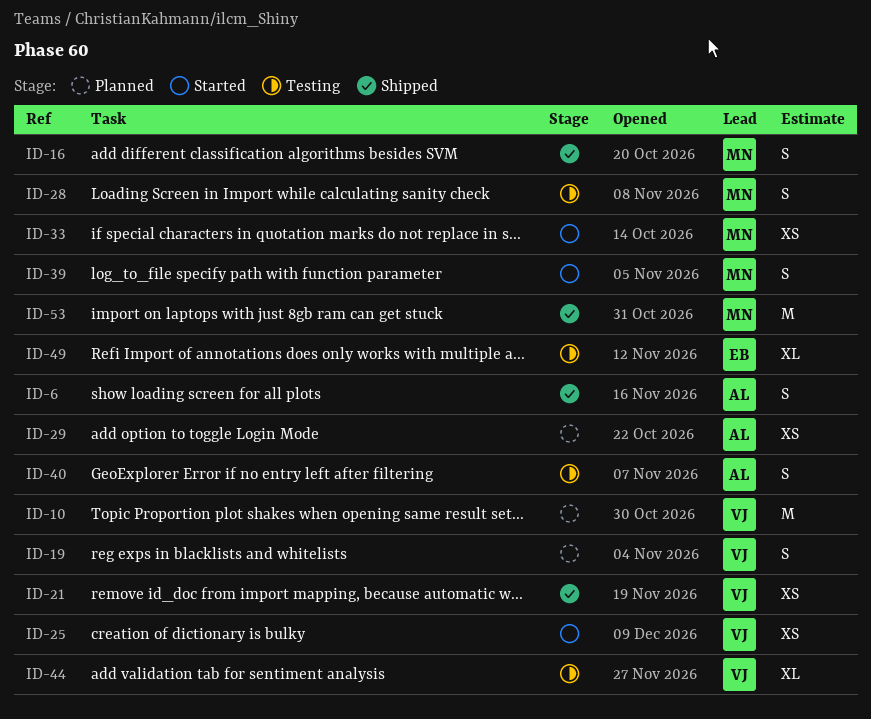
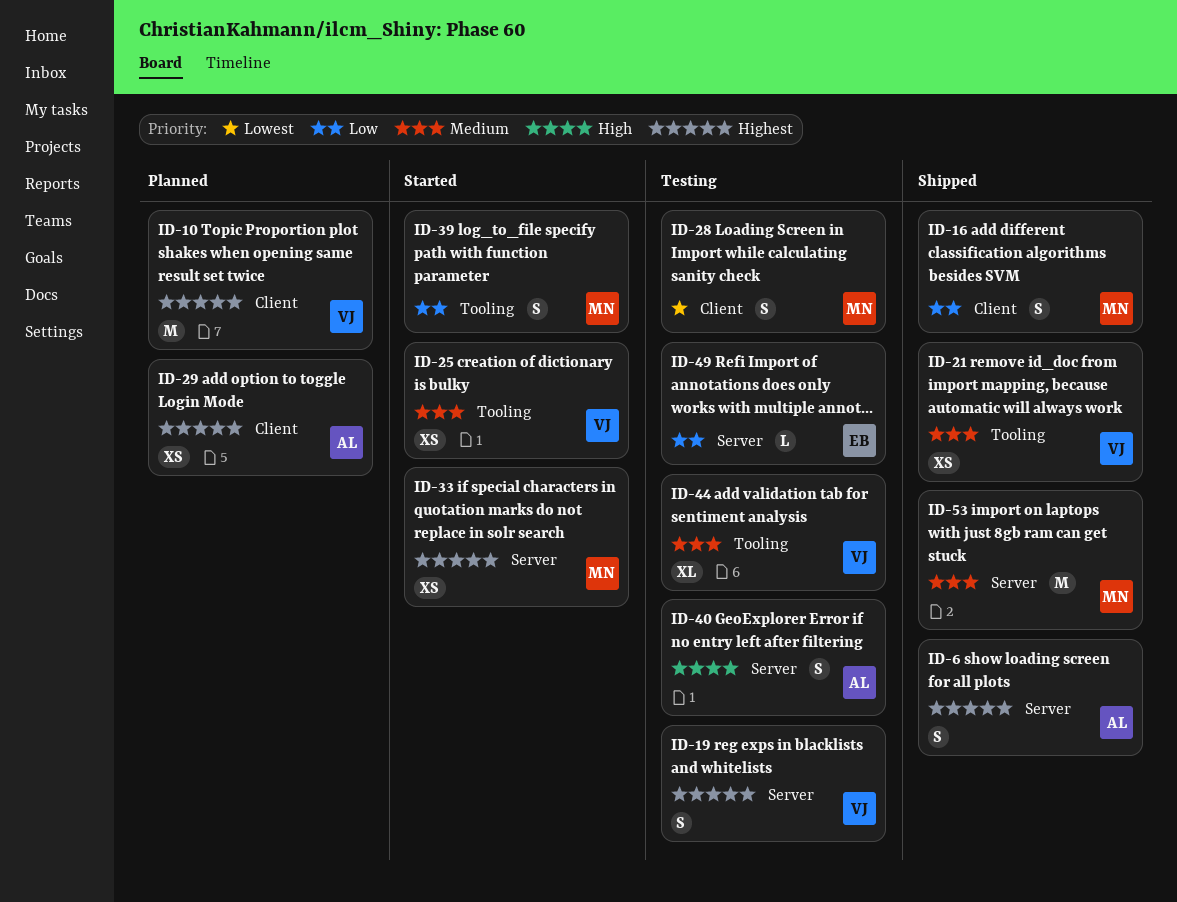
ID-19, status: Planned -> Testing
ID-49, estimate: XL -> L

